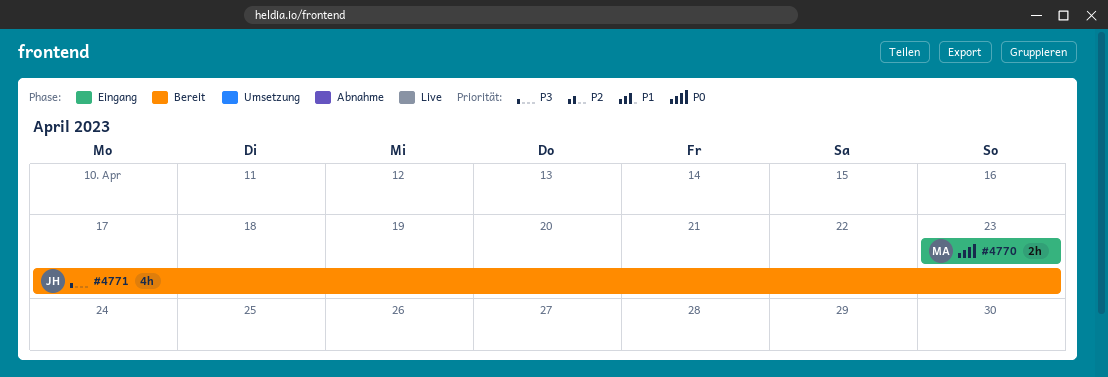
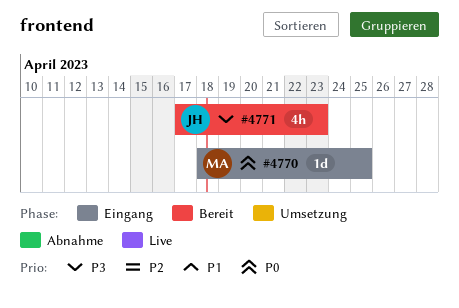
#4770, estimate: 2h -> 1d
#4770, start: Apr 23 -> Apr 18
#4770, due: Apr 23 -> Apr 25

